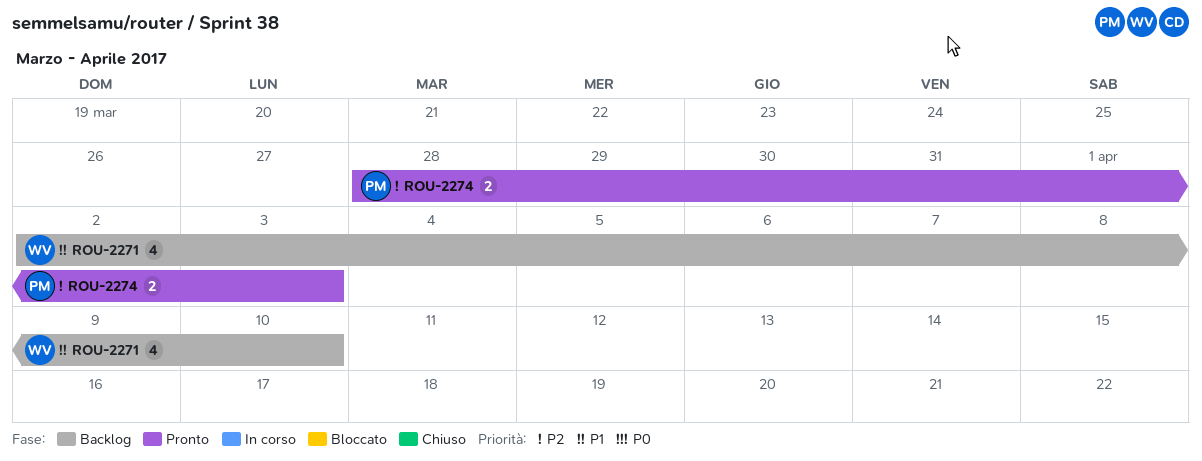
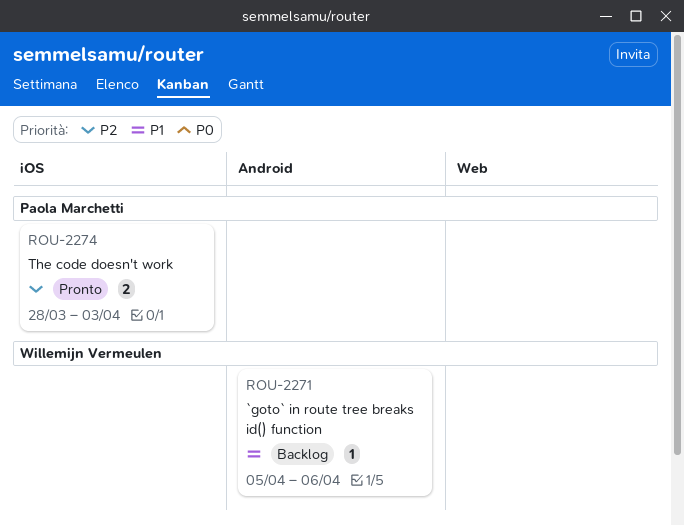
ROU-2271, estimate: 4 -> 1
ROU-2271, start: Apr 2 -> Apr 5
ROU-2271, due: Apr 10 -> Apr 6

